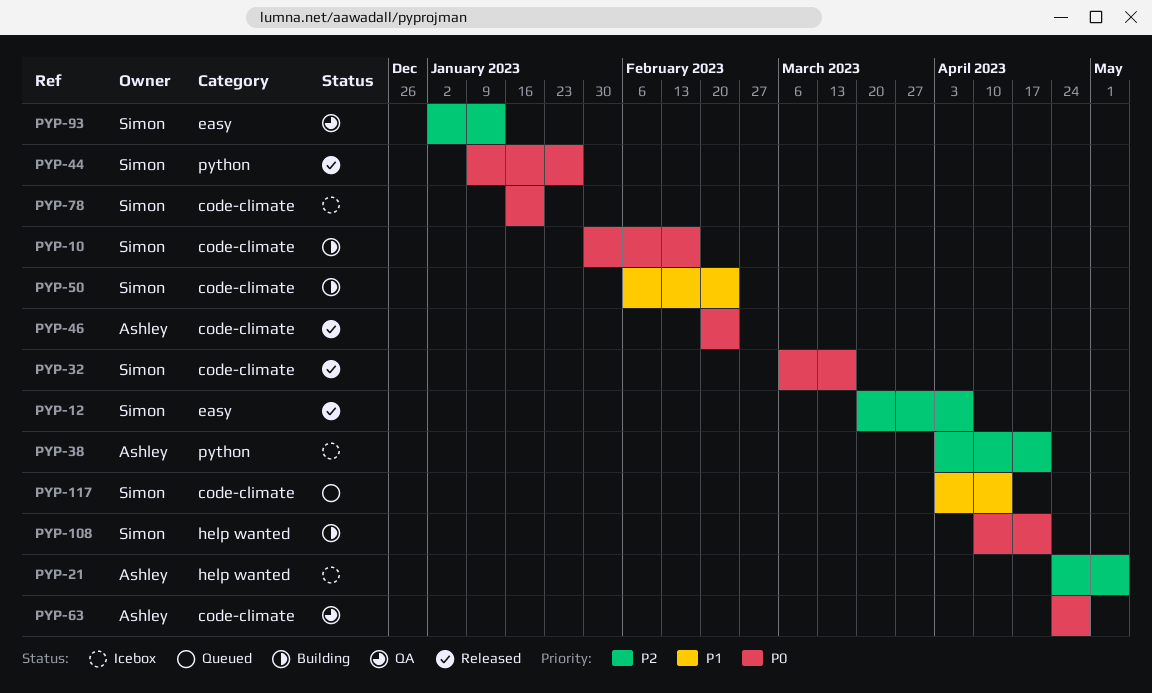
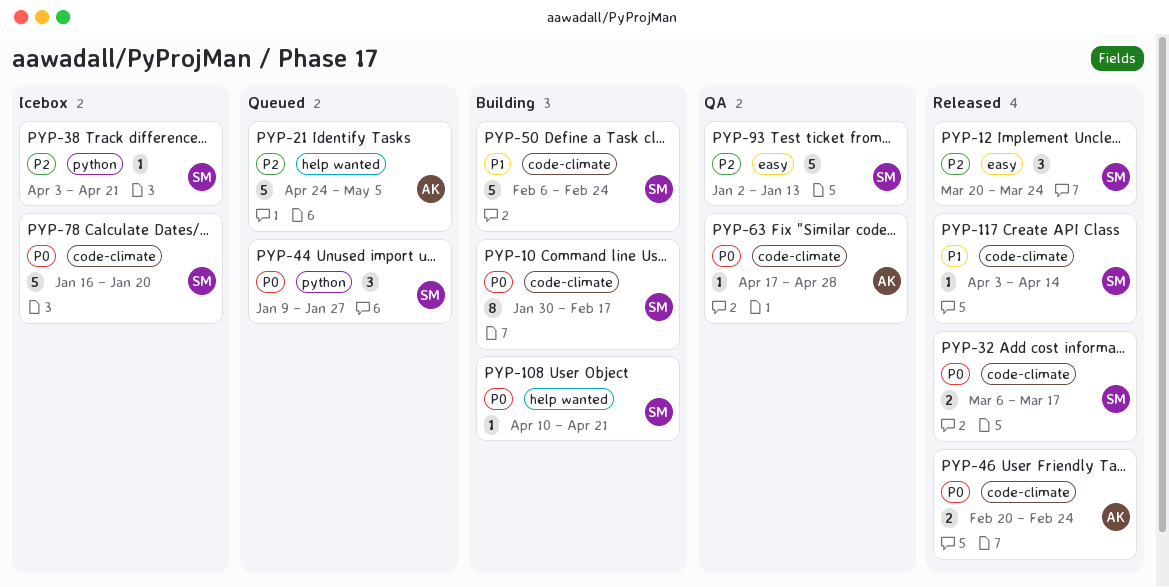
PYP-12, due: Apr 7 -> Mar 24
PYP-21, status: Icebox -> Queued
PYP-38, owner: Ashley -> Simon
PYP-44, status: Released -> Queued
PYP-63, start: Apr 24 -> Apr 17
PYP-117, status: Queued -> Released

